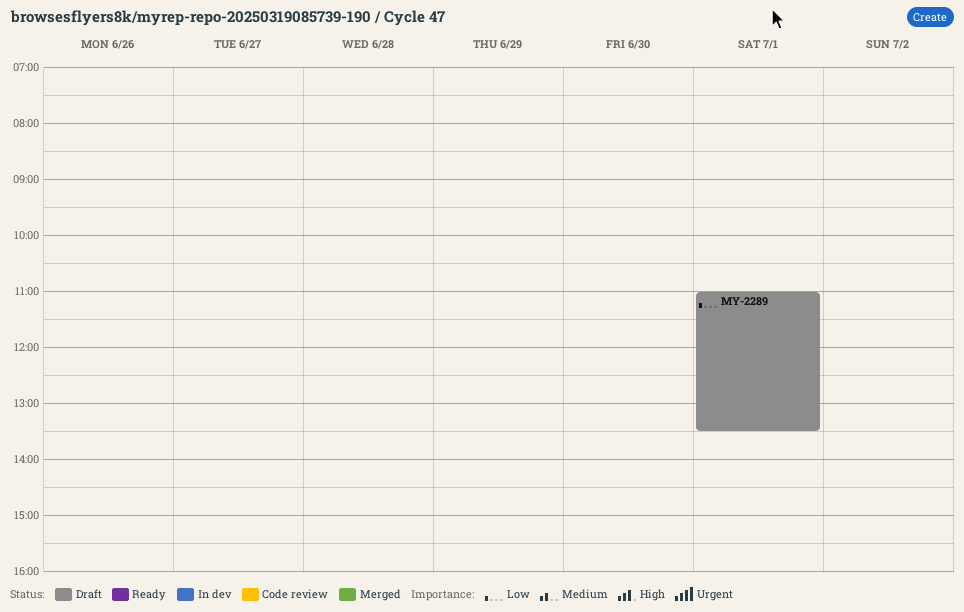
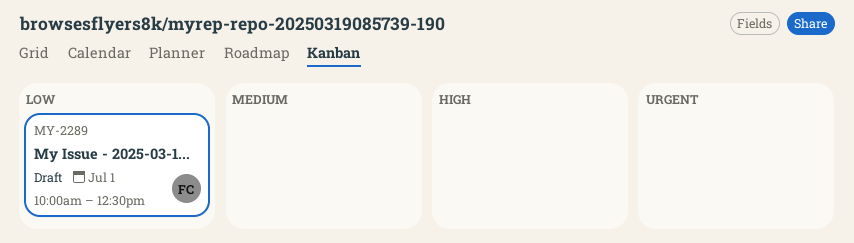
MY-2289, begins: 11:00 -> 10:00
MY-2289, ends: 13:30 -> 12:30

